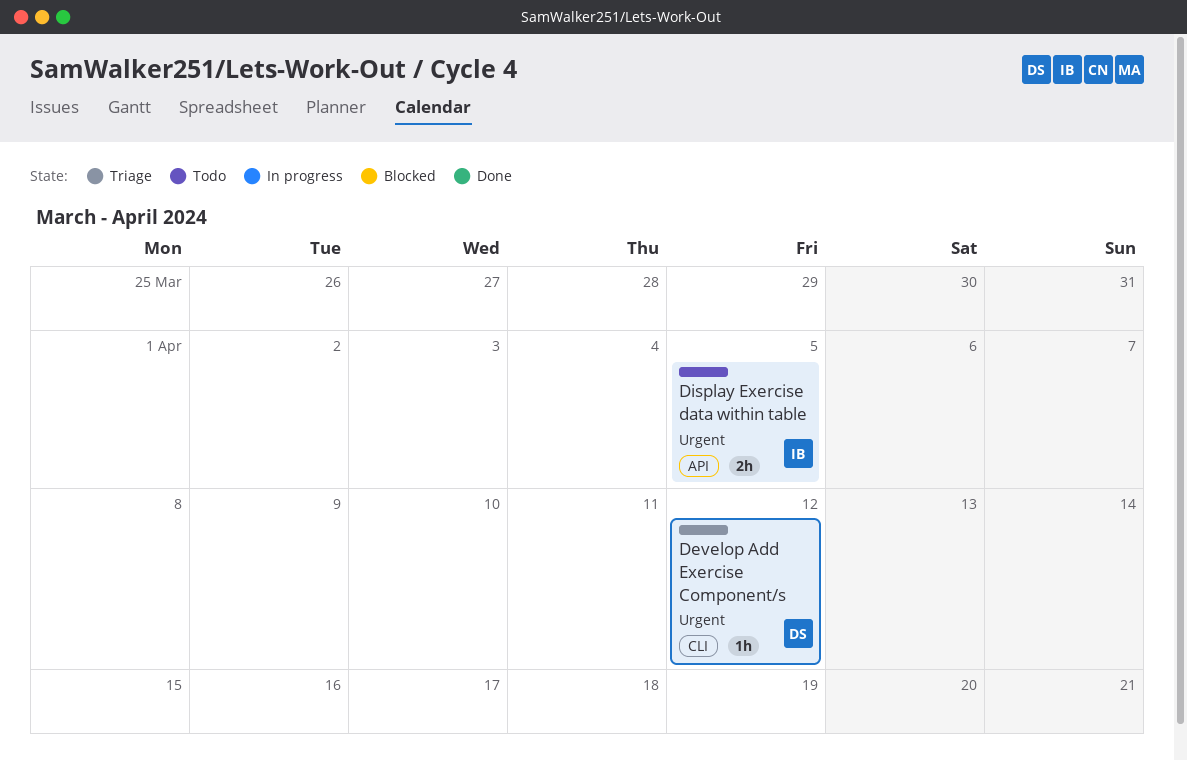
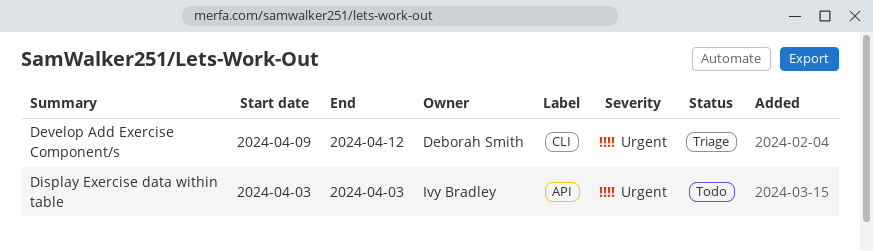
Display Exercise data within table, due: Apr 5 -> Apr 3

